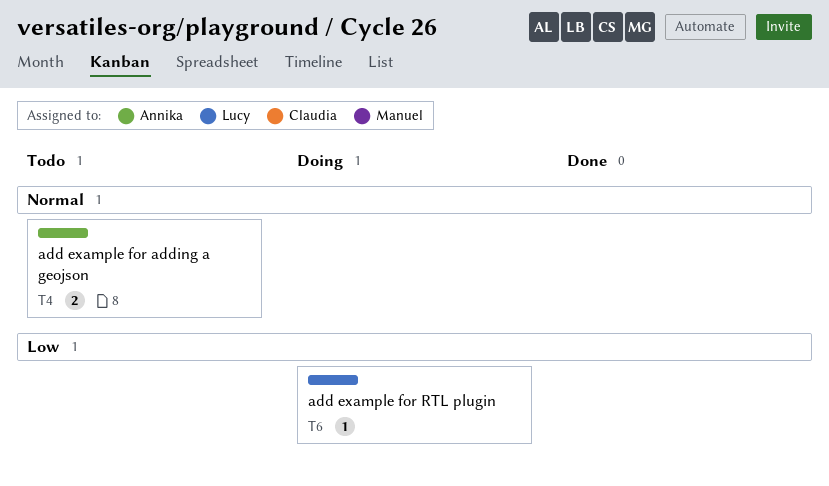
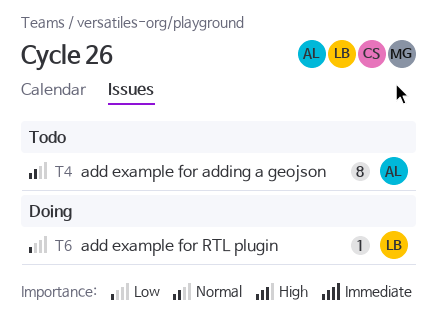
T4, estimate: 2 -> 8

